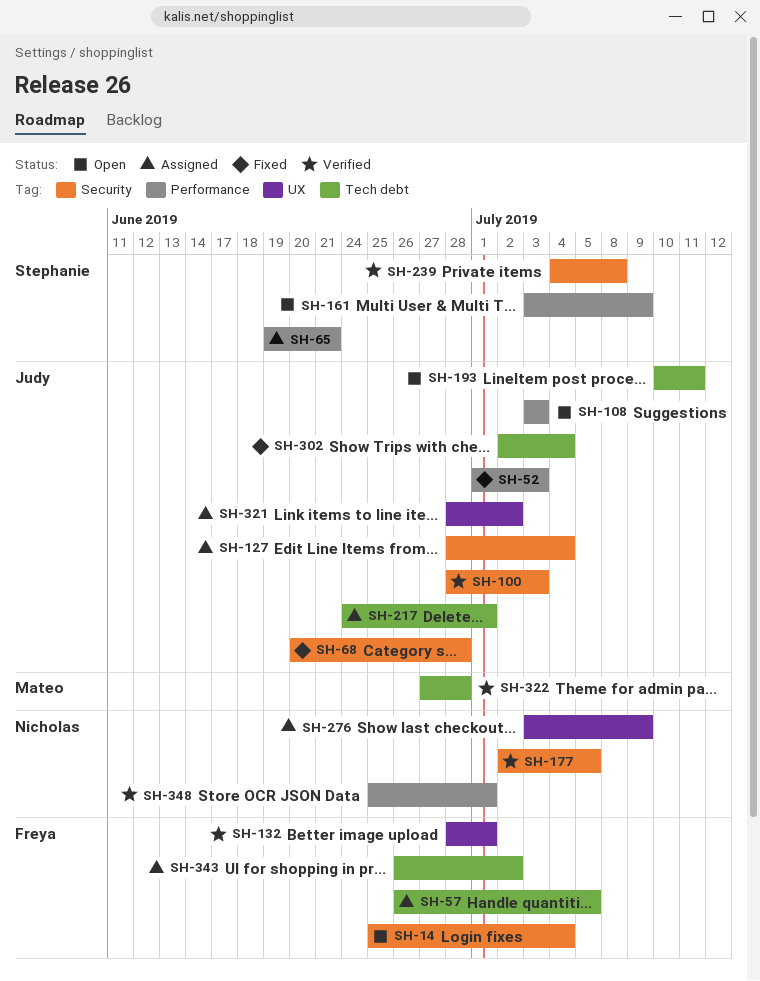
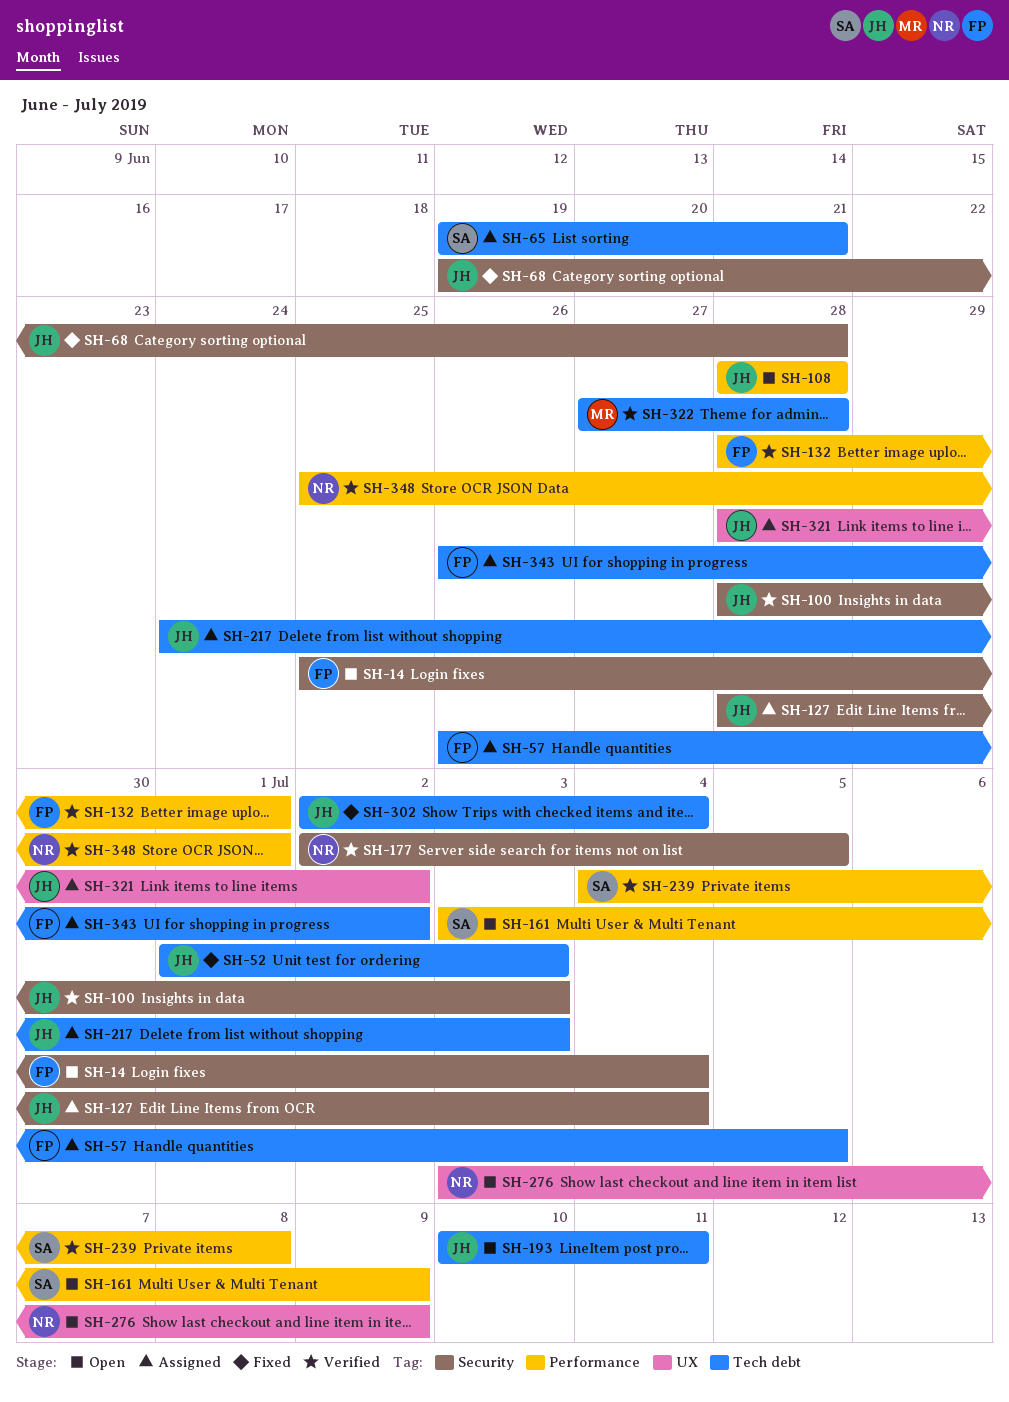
SH-52, label: Performance -> Tech debt
SH-65, label: Performance -> Tech debt
SH-68, start: Jun 20 -> Jun 19
SH-108, start: Jul 3 -> Jun 28
SH-108, due: Jul 3 -> Jun 28
SH-132, label: UX -> Performance
SH-217, due: Jul 1 -> Jul 3
SH-239, label: Security -> Performance
SH-276, status: Assigned -> Open

